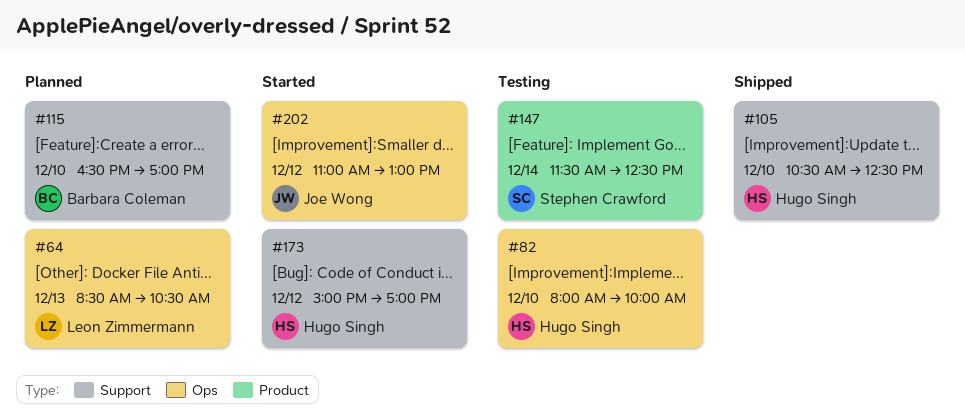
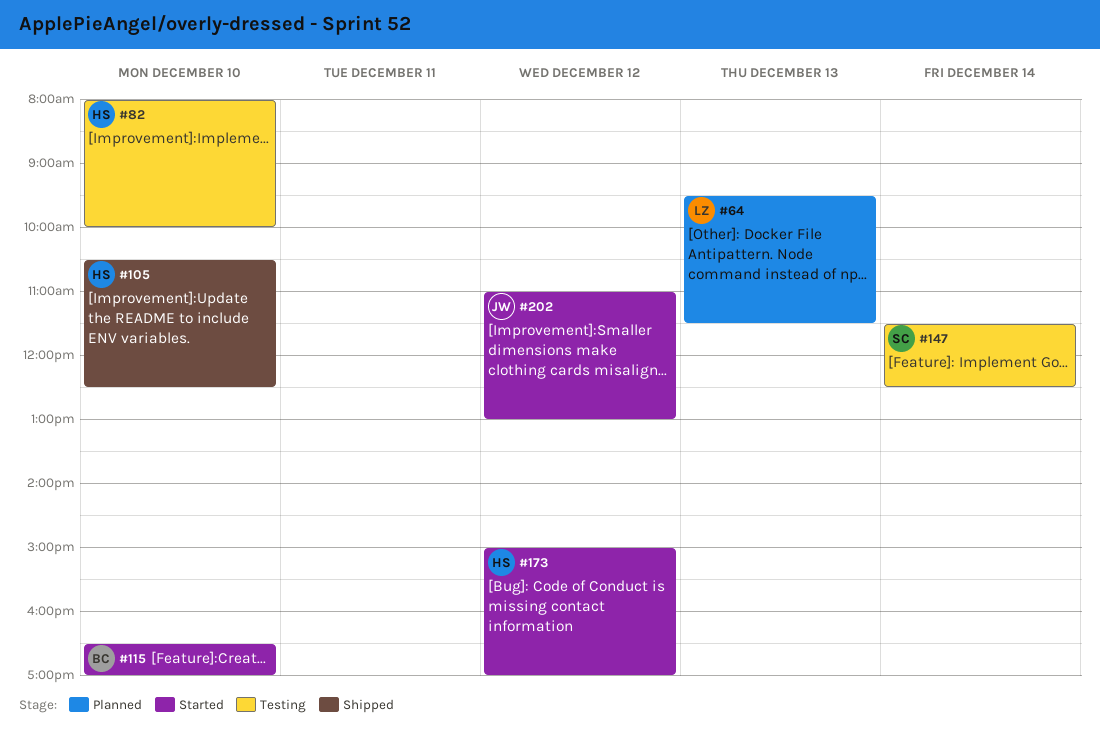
#64, begins: 08:30 -> 09:30
#64, ends: 10:30 -> 11:30
#115, status: Planned -> Started

